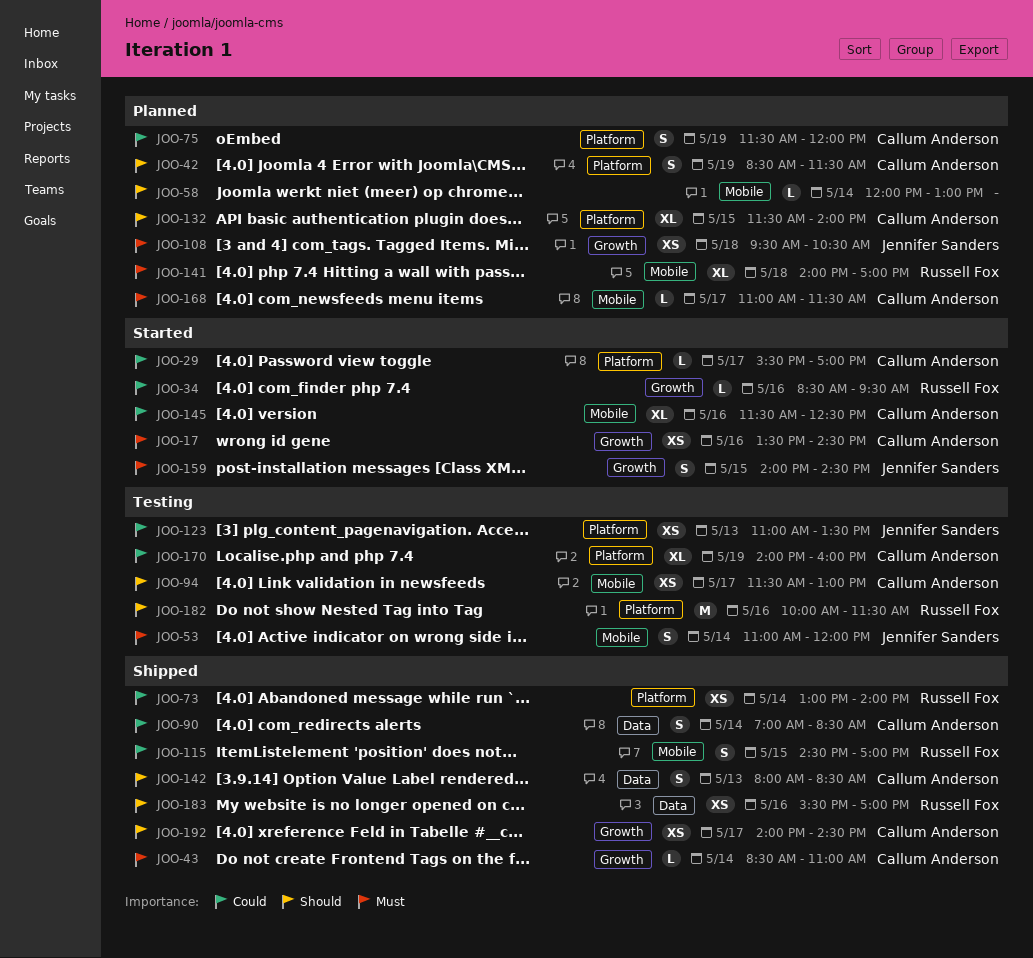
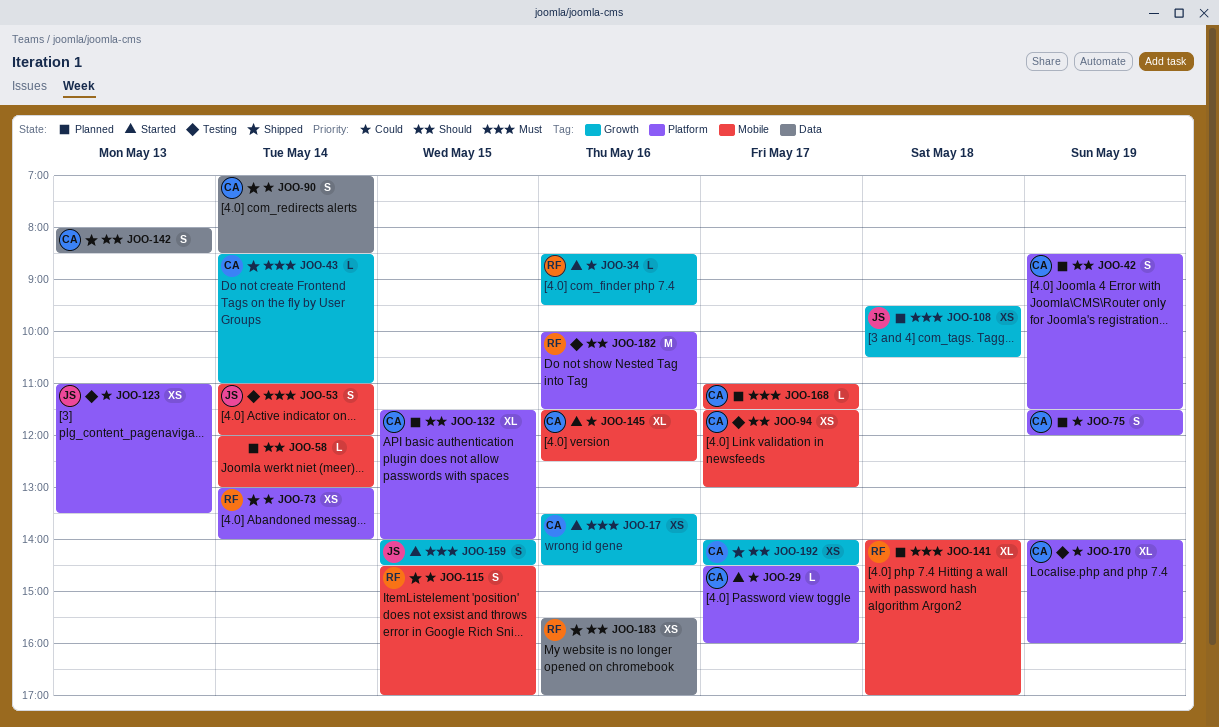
JOO-29, begins: 15:30 -> 14:30
JOO-29, ends: 17:00 -> 16:00

